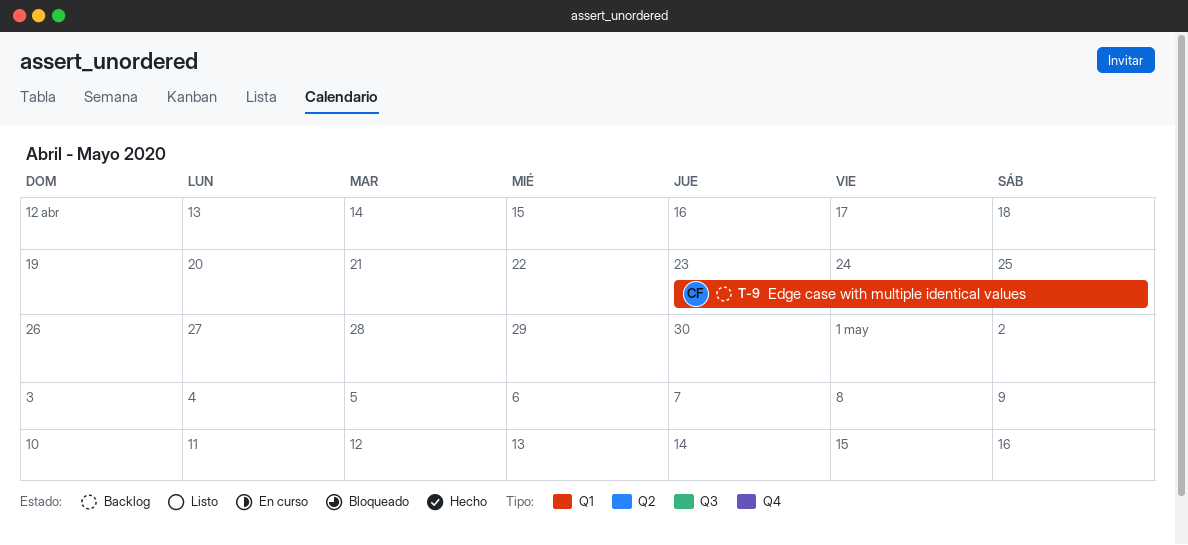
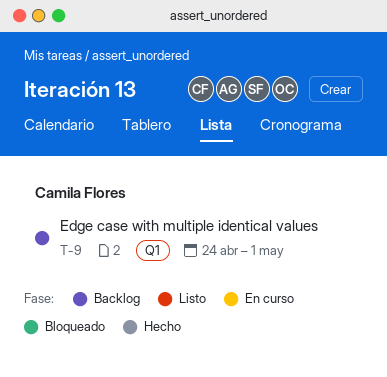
T-9, start: Apr 23 -> Apr 24
T-9, due: Apr 25 -> May 1

